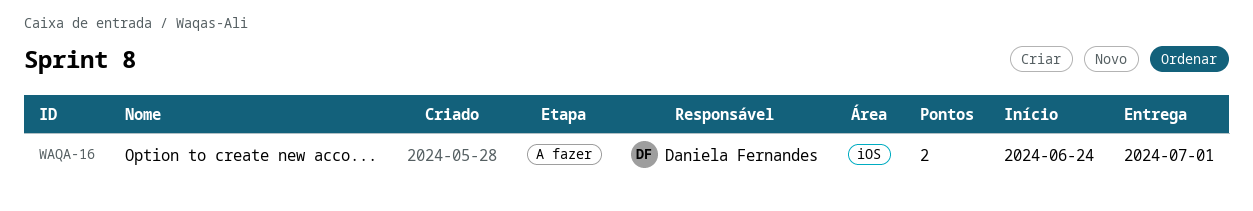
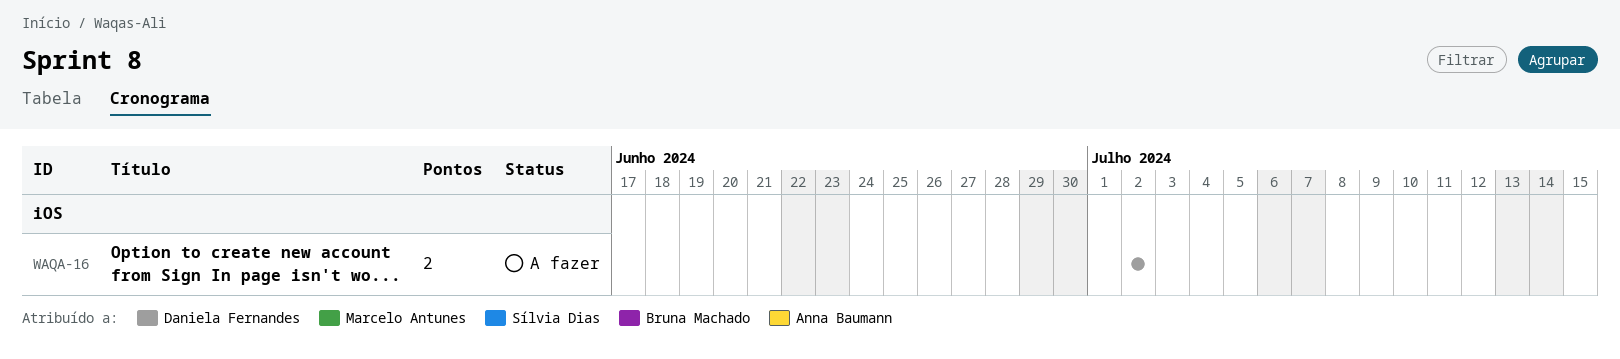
WAQA-16, start: Jun 24 -> Jul 2
WAQA-16, due: Jul 1 -> Jul 2

